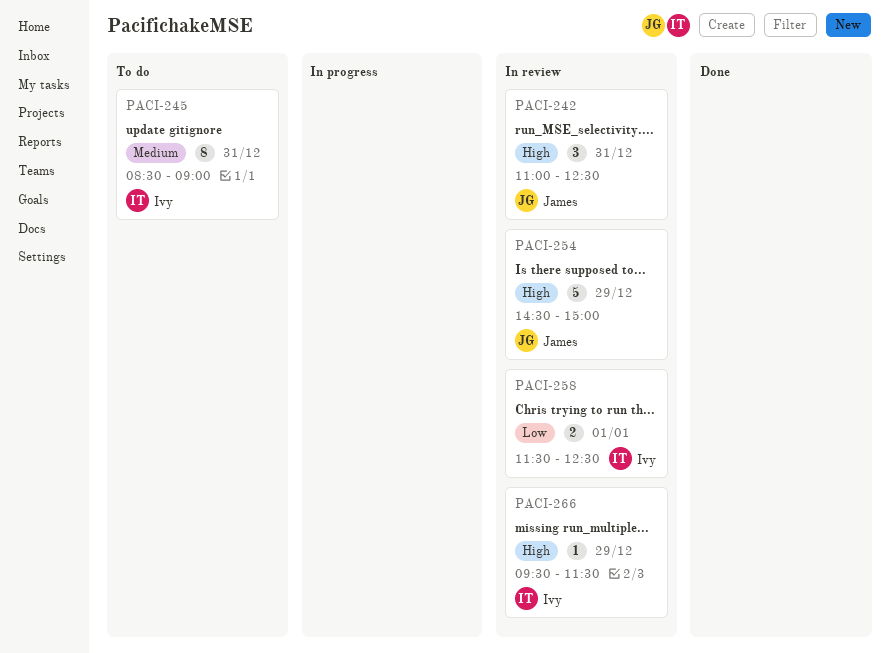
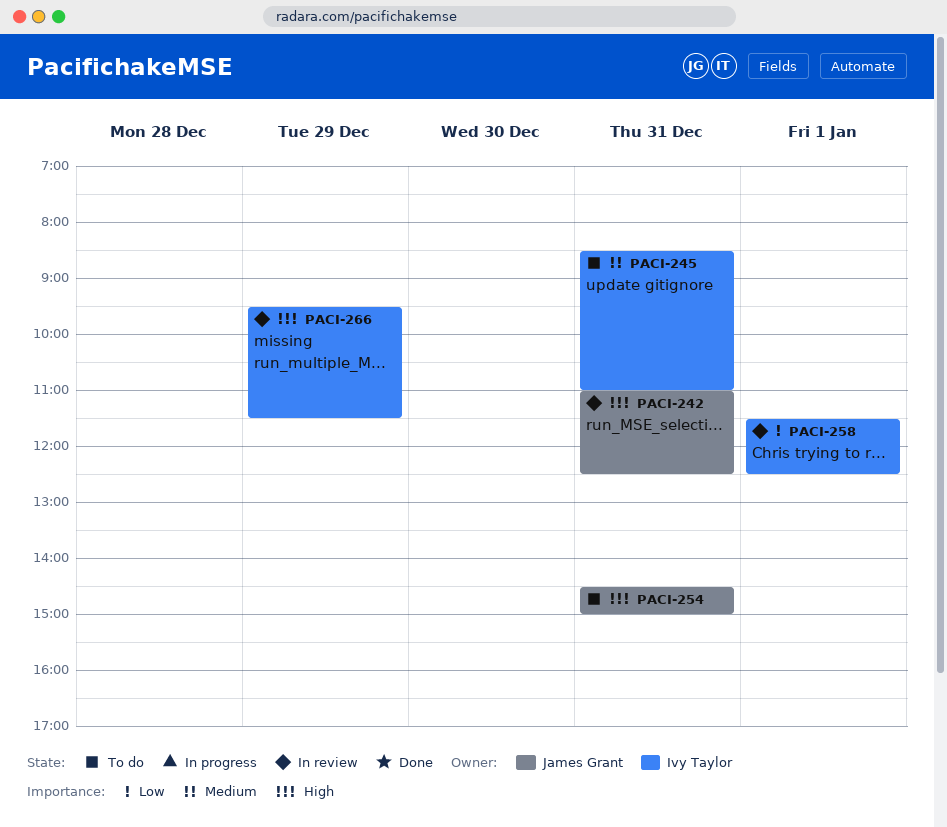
PACI-245, ends: 09:00 -> 11:00
PACI-254, status: In review -> To do
PACI-254, day: Dec 29 -> Dec 31

